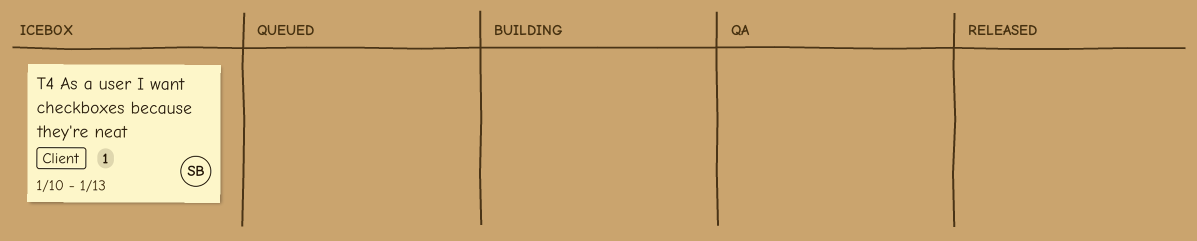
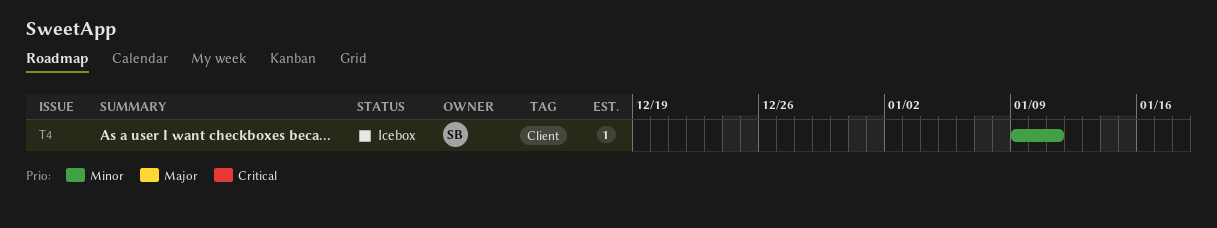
T4, start: Jan 10 -> Jan 9
T4, due: Jan 13 -> Jan 11

